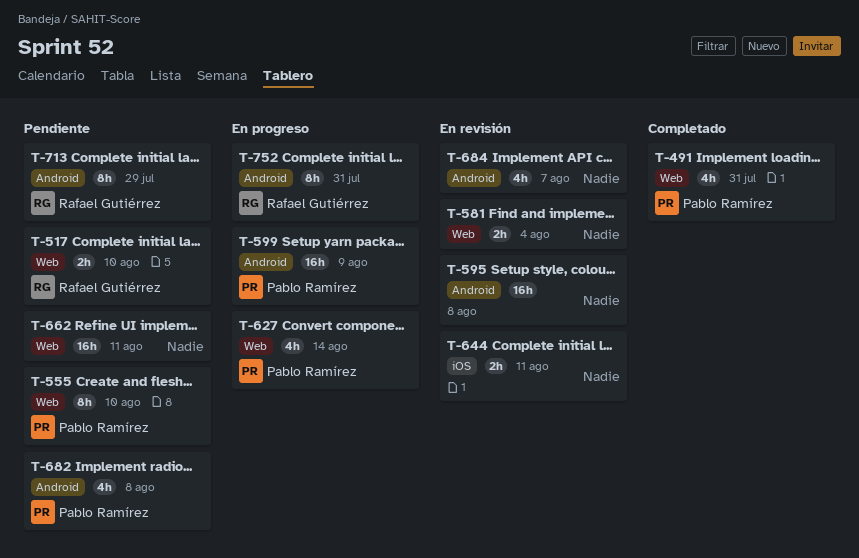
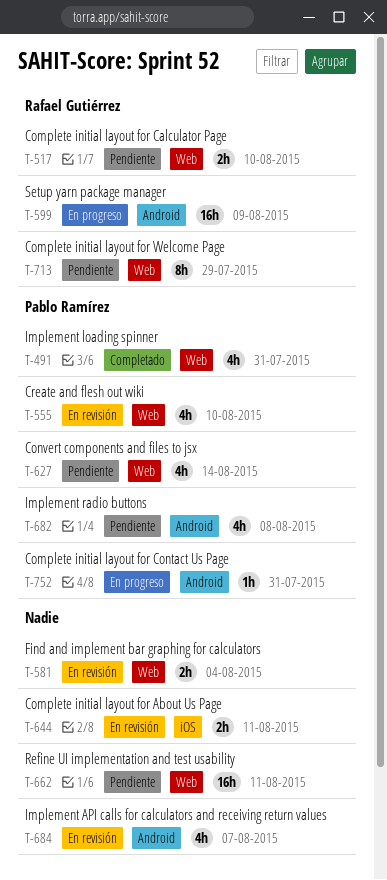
T-555, status: Pendiente -> En revisión
T-555, estimate: 8h -> 4h
T-595: present -> none
T-599, owner: Pablo Ramírez -> Rafael Gutiérrez
T-627, status: En progreso -> Pendiente
T-713, label: Android -> Web
T-752, owner: Rafael Gutiérrez -> Pablo Ramírez
T-752, estimate: 8h -> 1h

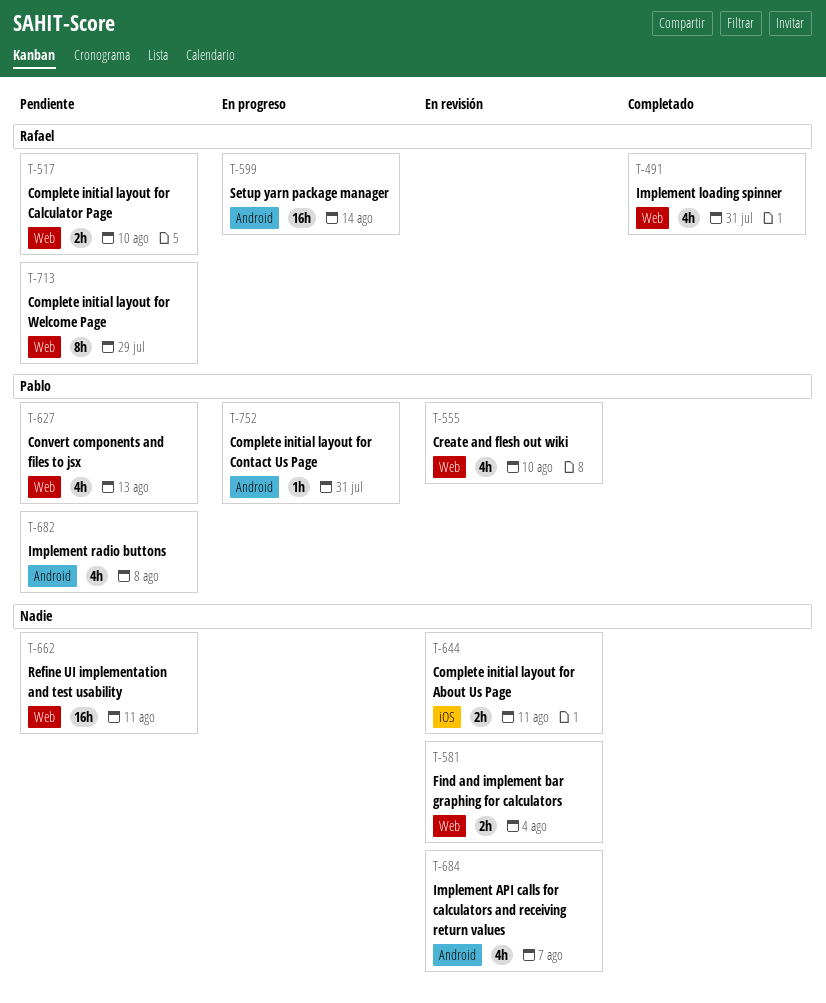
T-491, owner: Pablo Ramírez -> Rafael Gutiérrez
T-599, due: Aug 9 -> Aug 14
T-627, due: Aug 14 -> Aug 13

